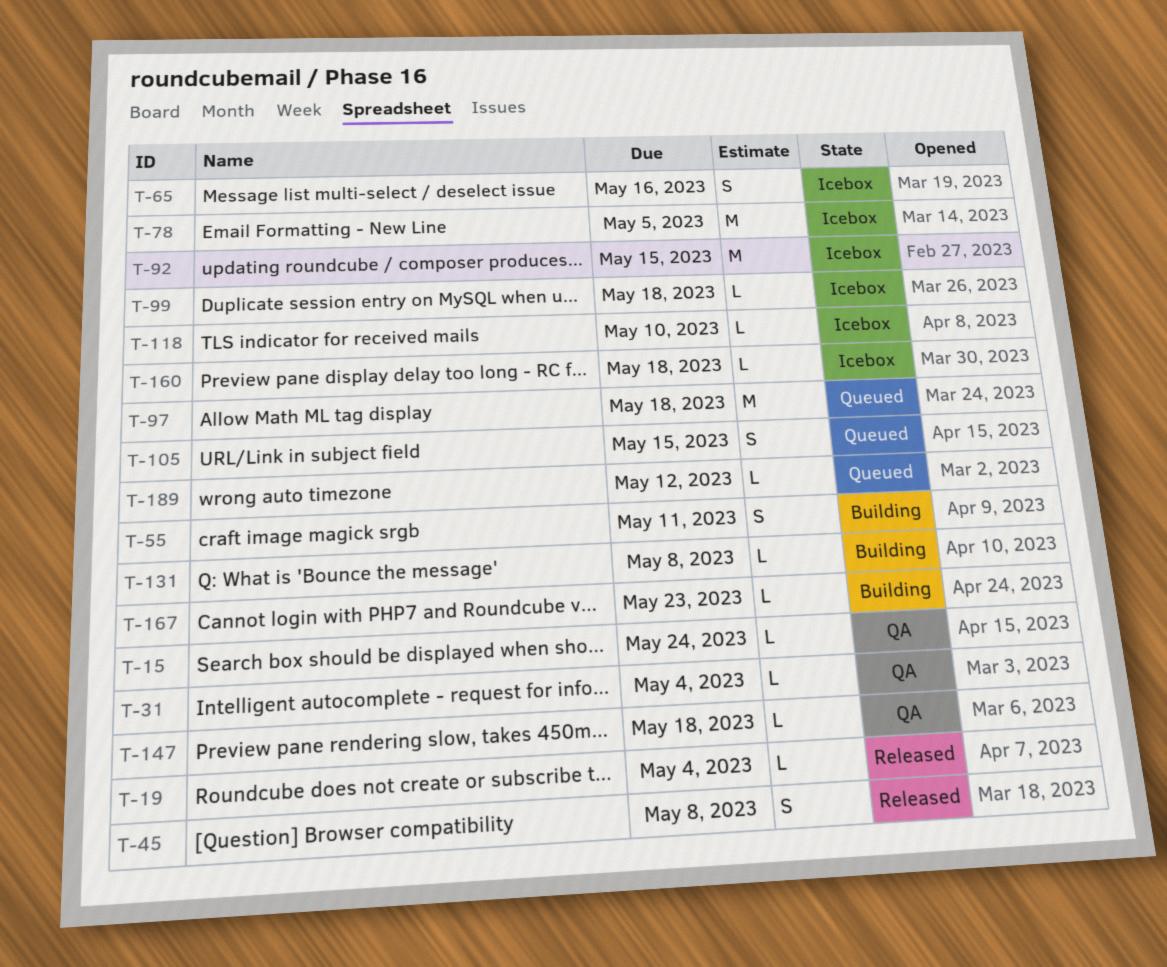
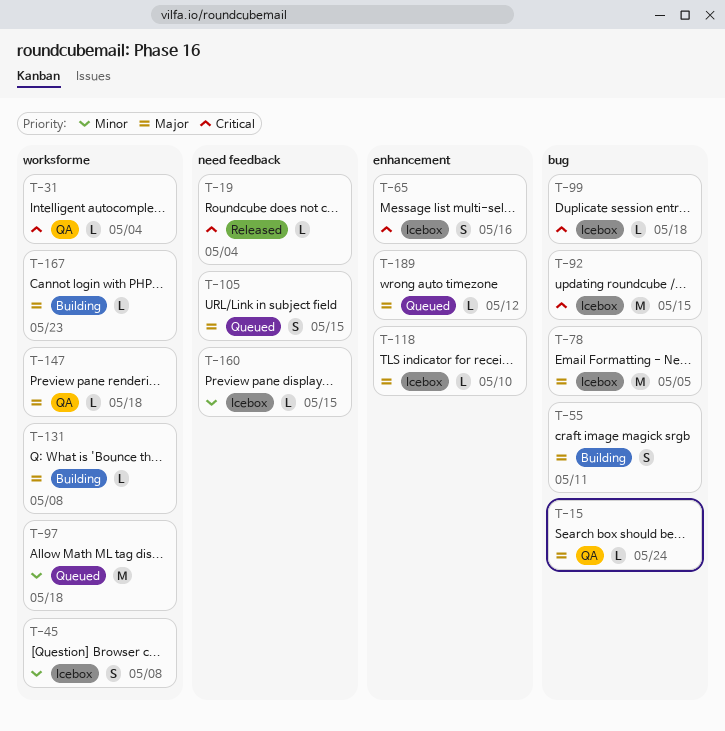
T-45, status: Released -> Icebox
T-160, due: May 18 -> May 15

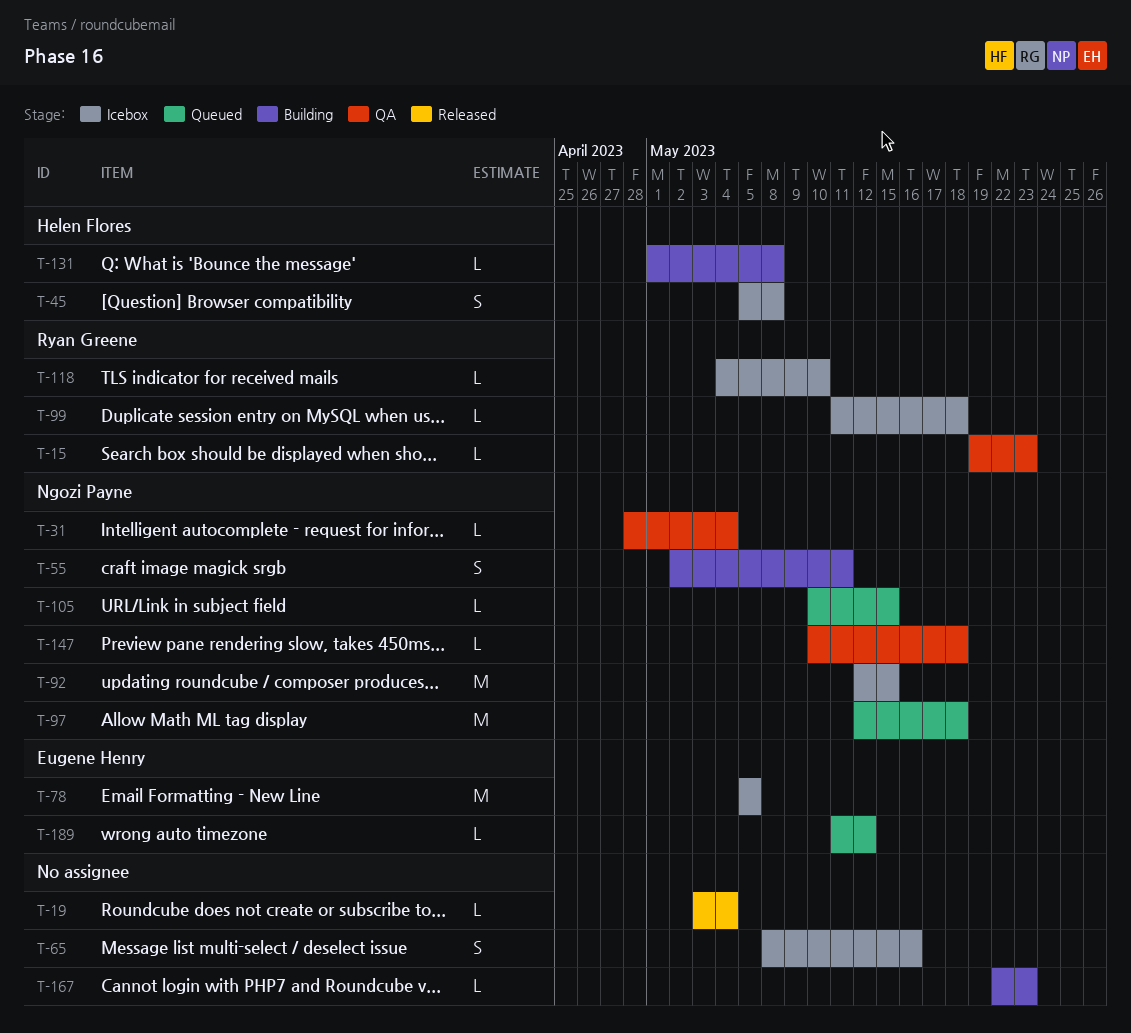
T-15, due: May 24 -> May 23
T-105, estimate: S -> L
T-160: present -> none

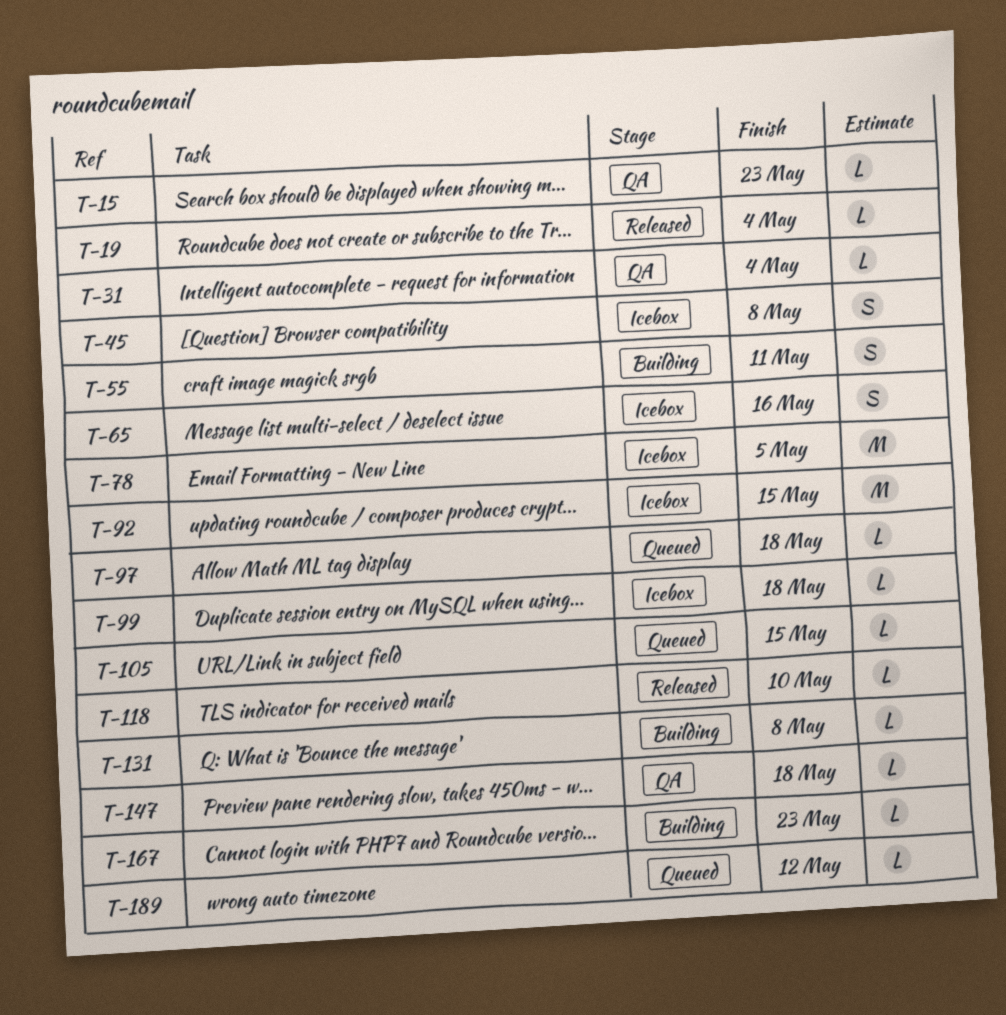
T-97, estimate: M -> L
T-118, status: Icebox -> Released

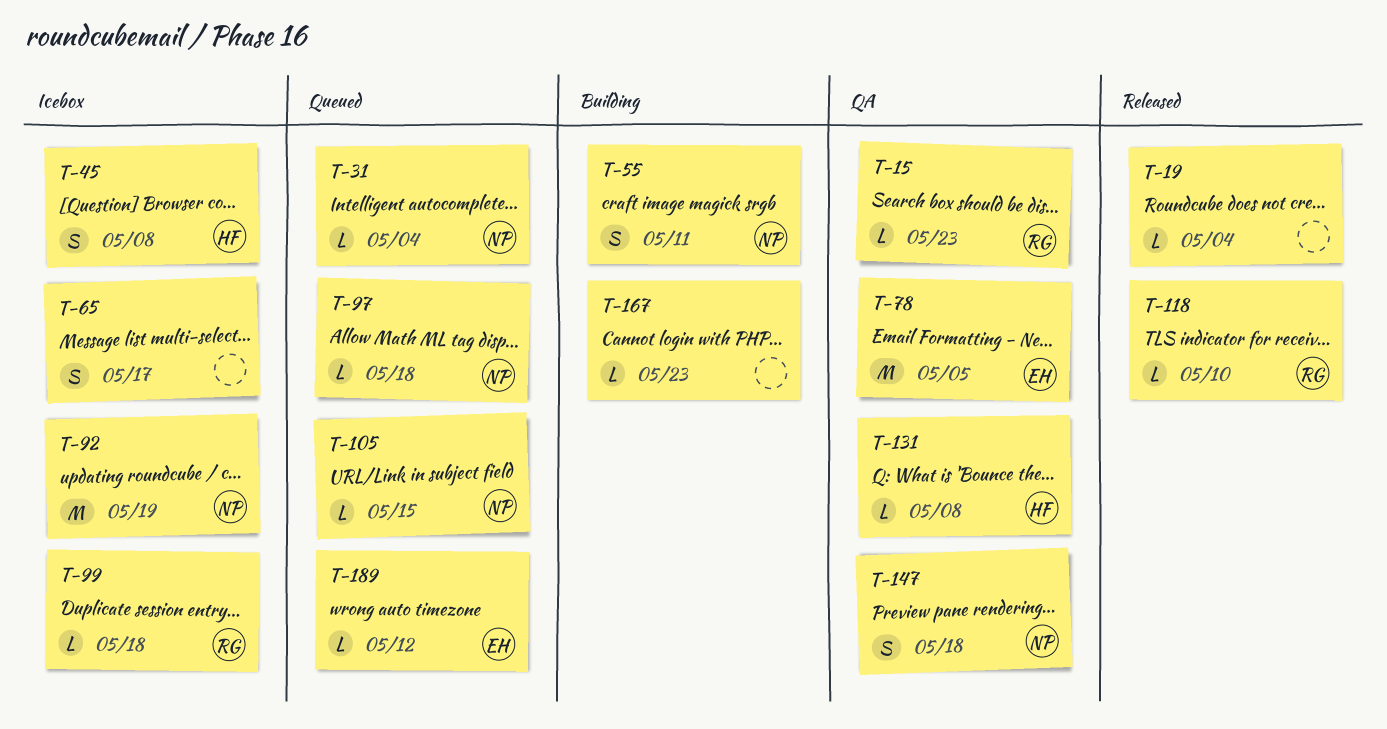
T-31, status: QA -> Queued
T-65, due: May 16 -> May 17
T-78, status: Icebox -> QA
T-92, due: May 15 -> May 19
T-131, status: Building -> QA
T-147, estimate: L -> S

